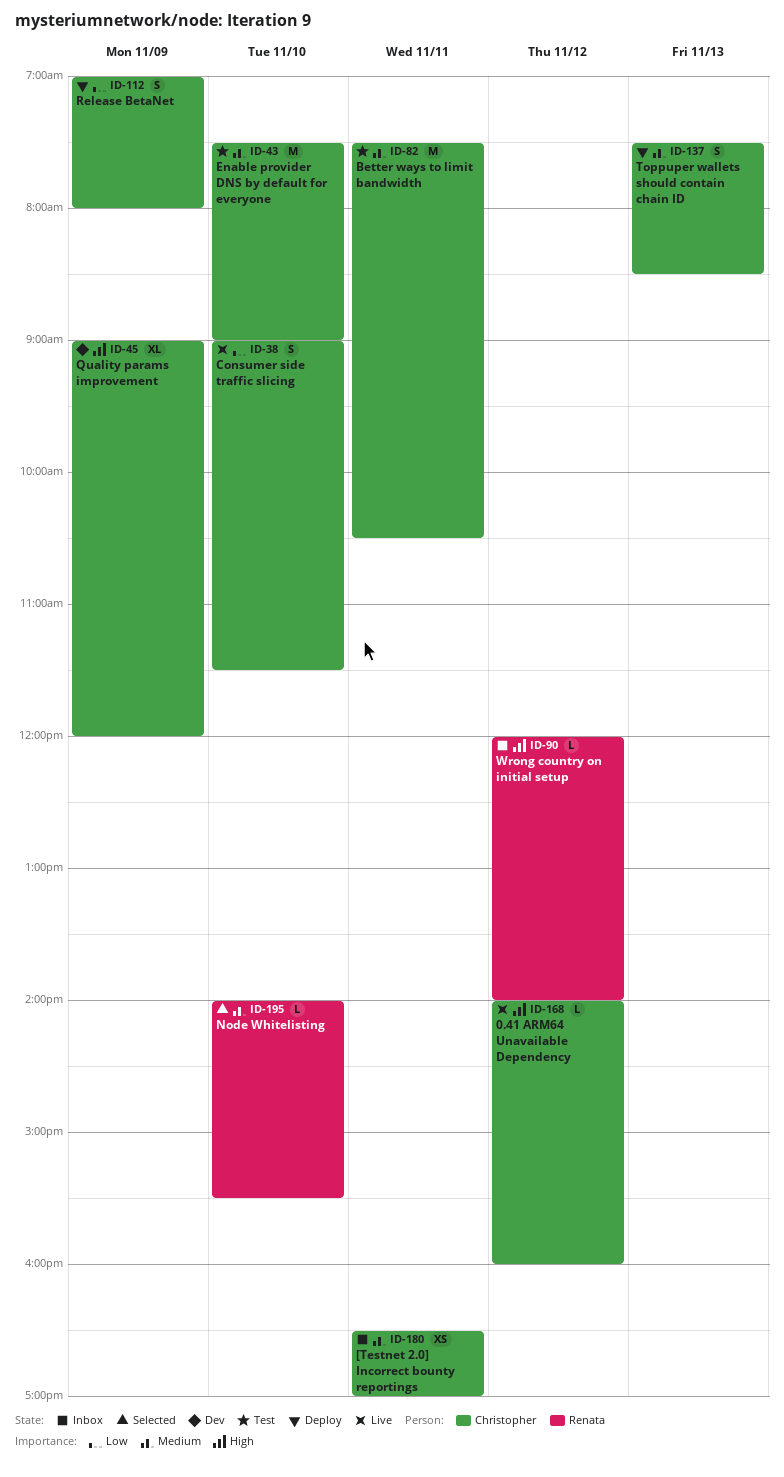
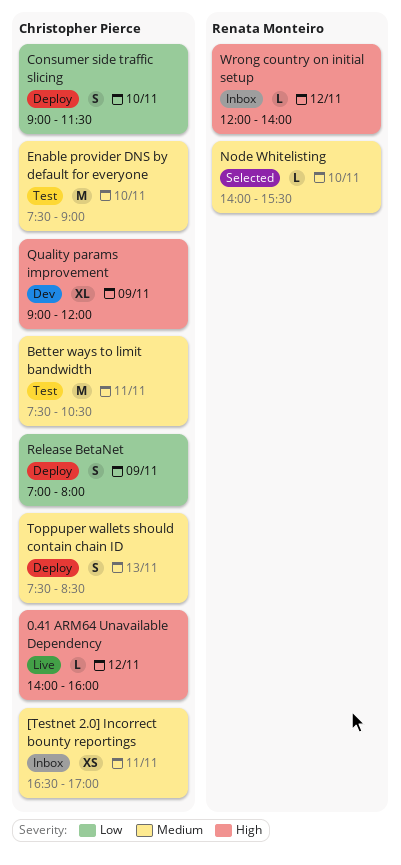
Consumer side traffic slicing, status: Live -> Deploy

